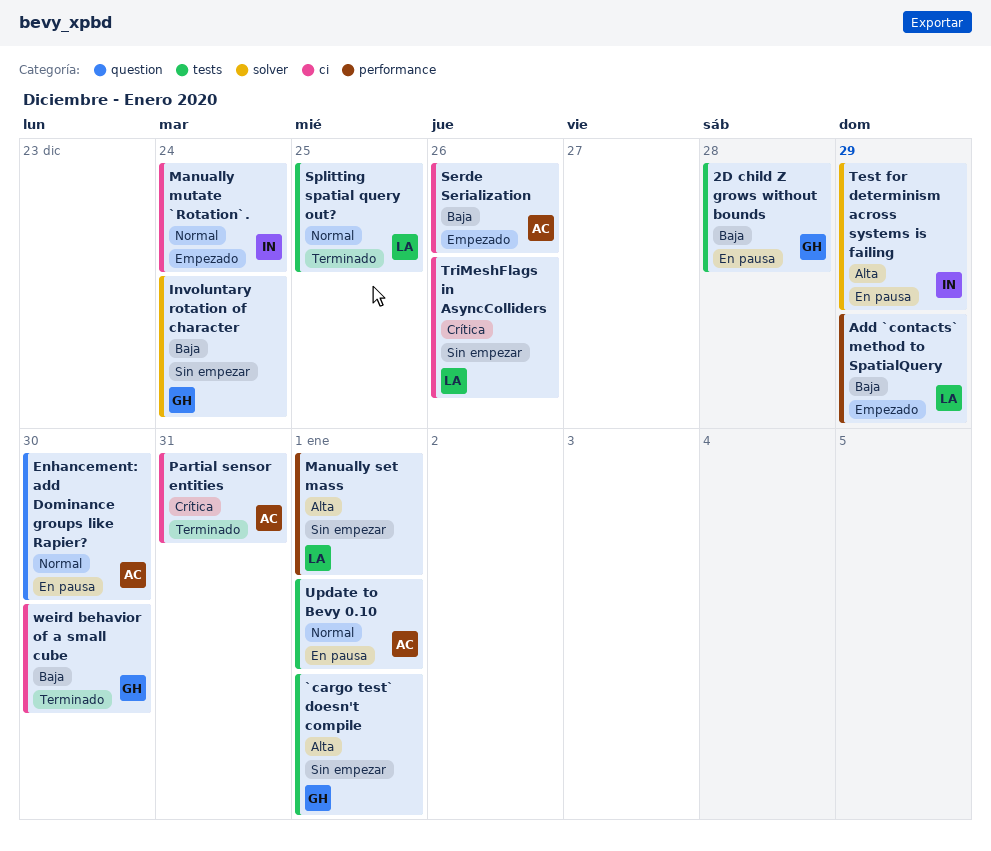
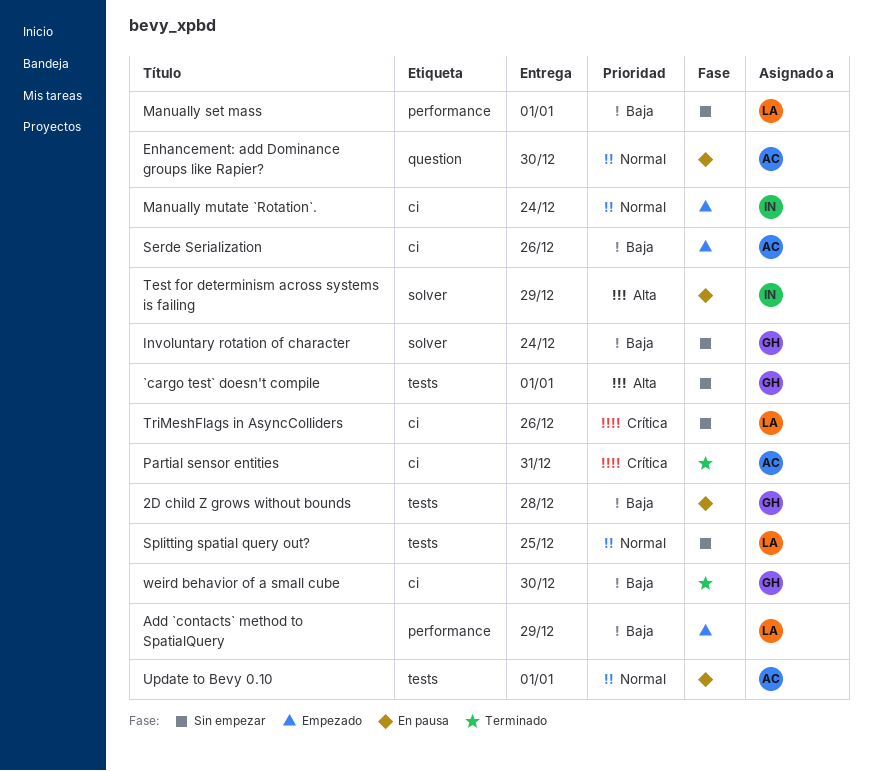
Manually set mass, priority: Alta -> Baja
Splitting spatial query out?, status: Terminado -> Sin empezar

